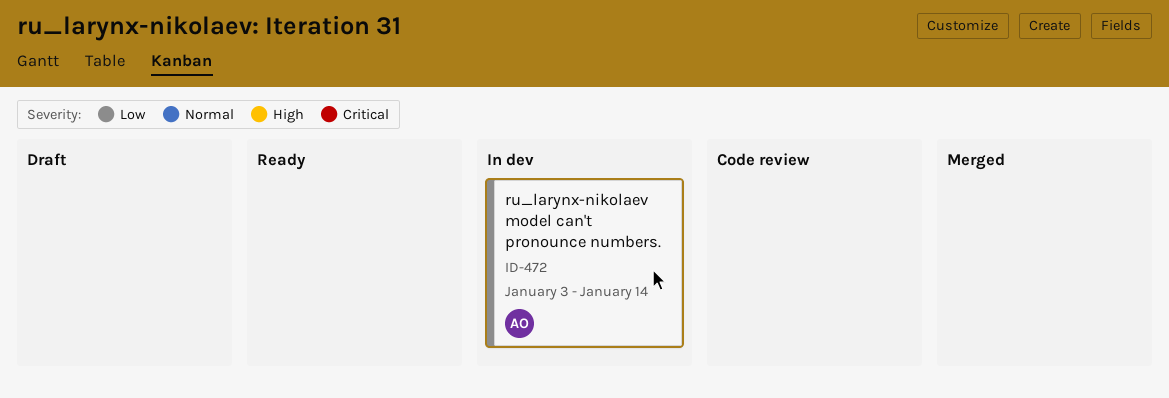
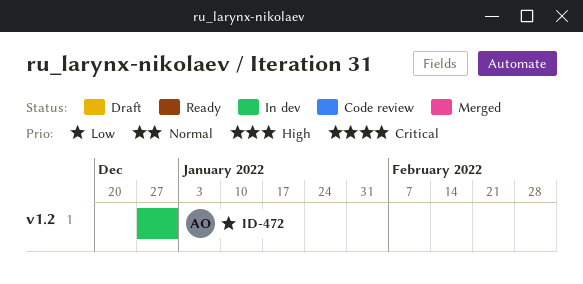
ID-472, start: Jan 3 -> Dec 27
ID-472, due: Jan 14 -> Dec 31

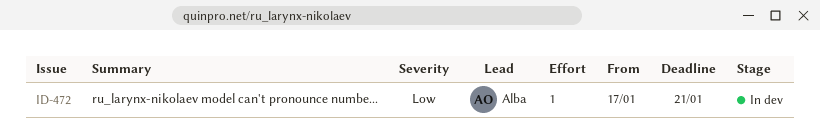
ID-472, start: Dec 27 -> Jan 17
ID-472, due: Dec 31 -> Jan 21

